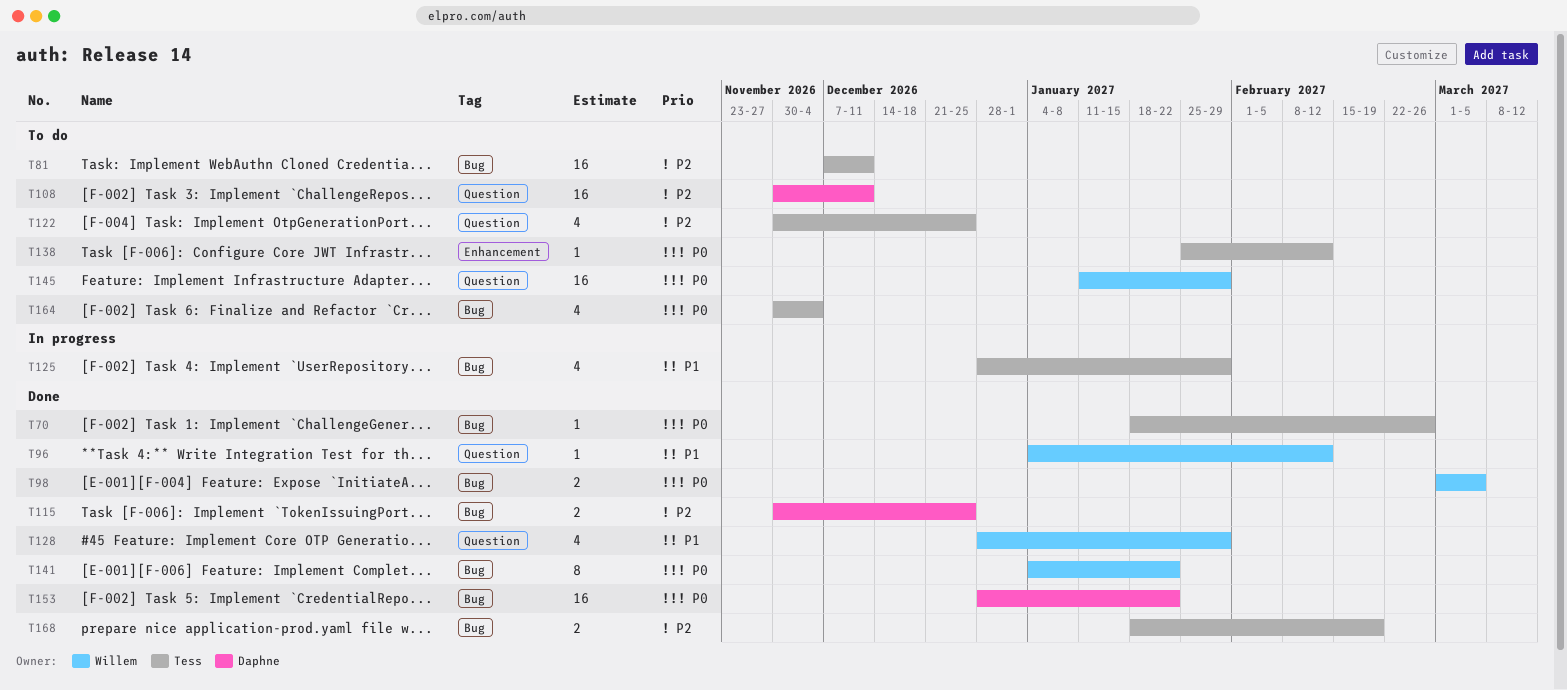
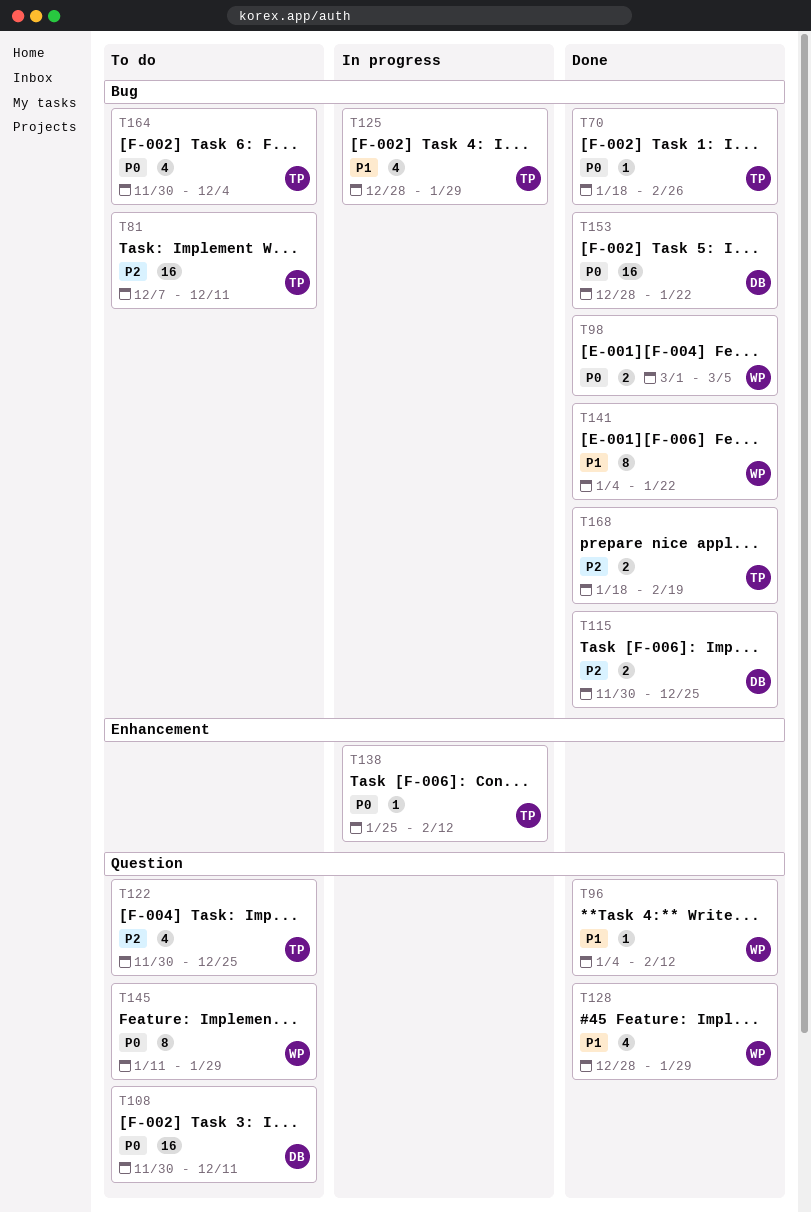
T108, priority: P2 -> P0
T138, status: To do -> In progress
T141, priority: P0 -> P1
T145, estimate: 16 -> 8

